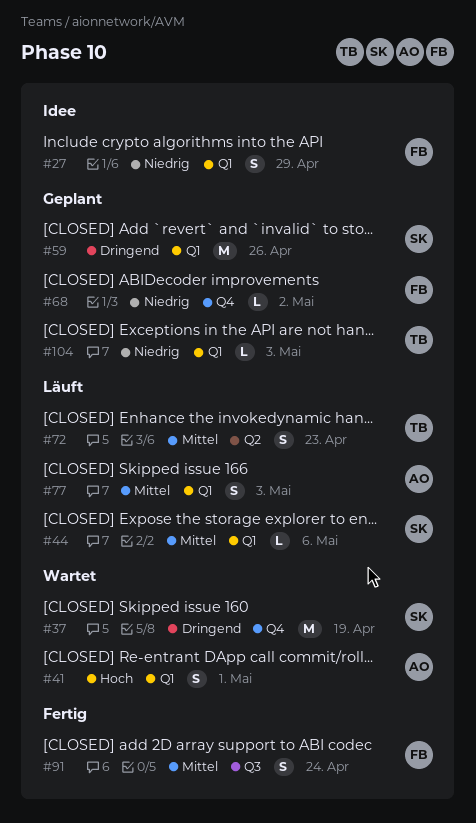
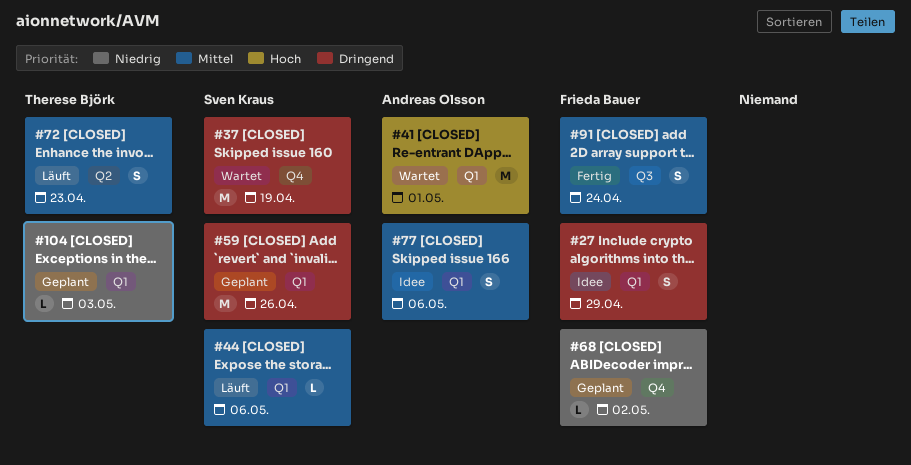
#27, priority: Niedrig -> Dringend
#41, estimate: S -> M
#77, status: Läuft -> Idee
#77, due: May 3 -> May 6

